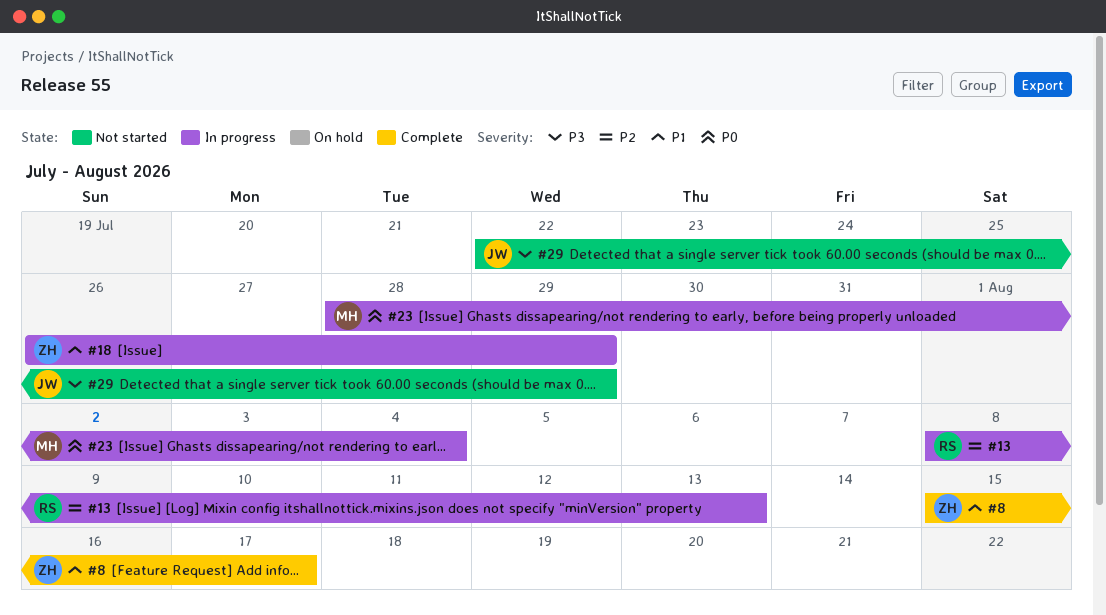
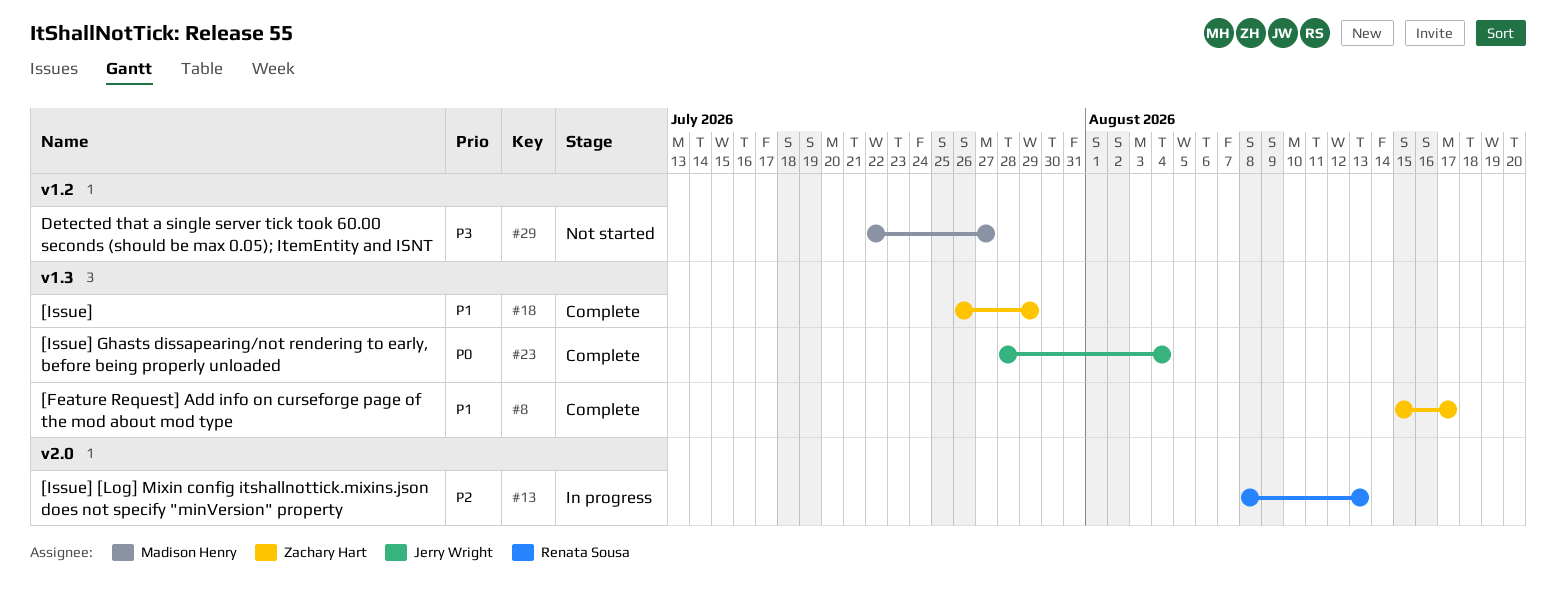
#18, status: In progress -> Complete
#23, status: In progress -> Complete
#23, owner: Madison Henry -> Jerry Wright
#29, owner: Jerry Wright -> Madison Henry
#29, due: Jul 29 -> Jul 27

